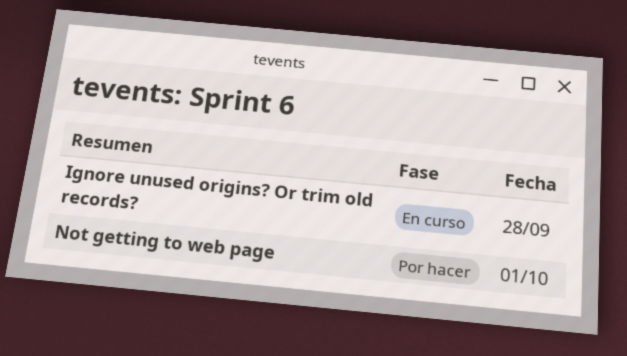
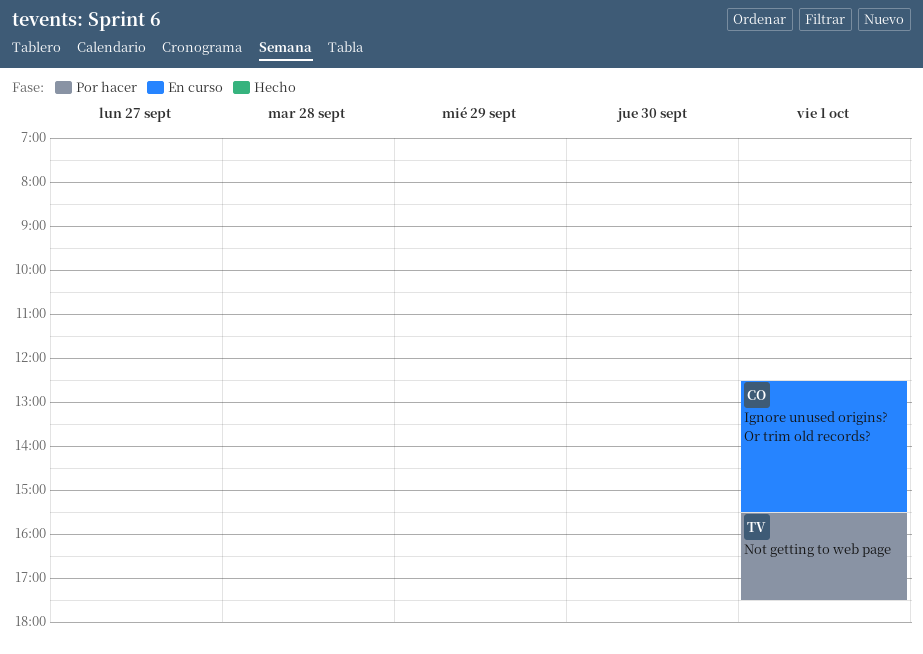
Ignore unused origins? Or trim old records?, day: Sep 28 -> Oct 1

